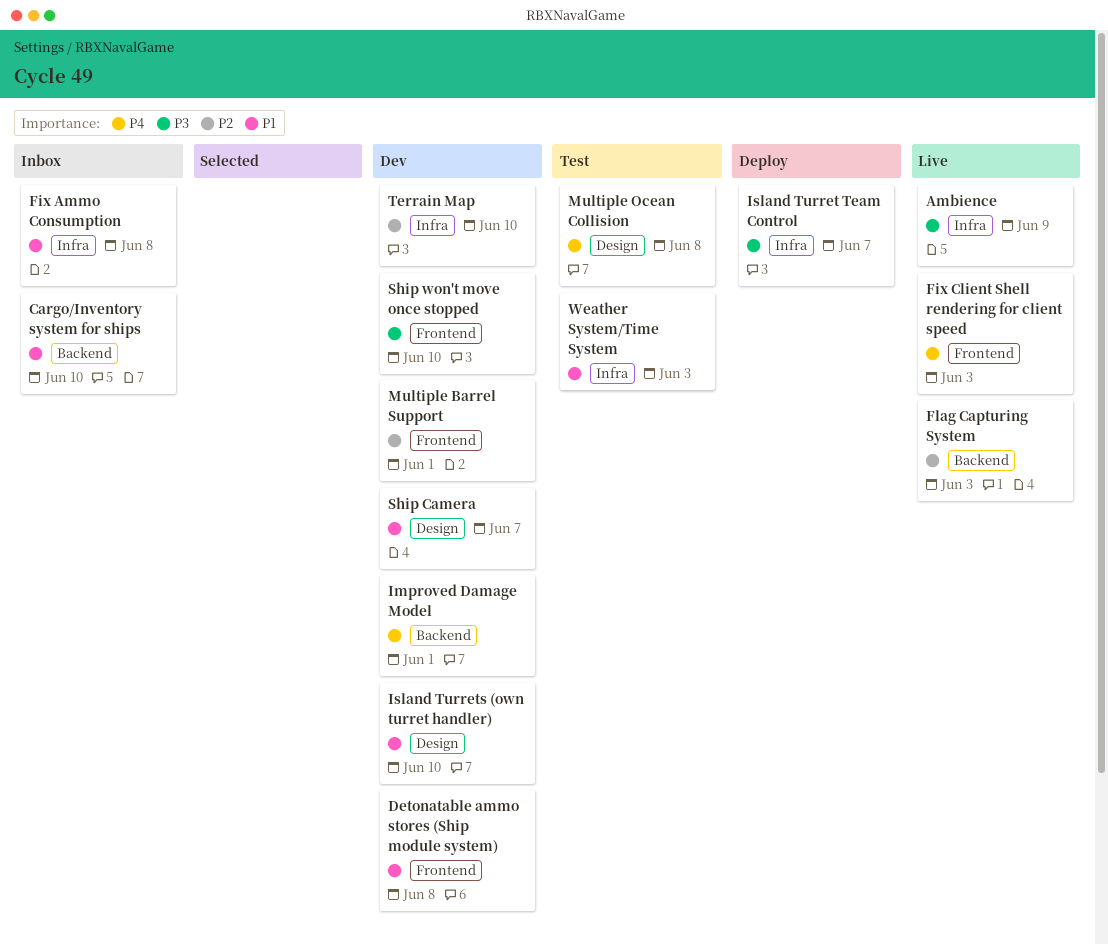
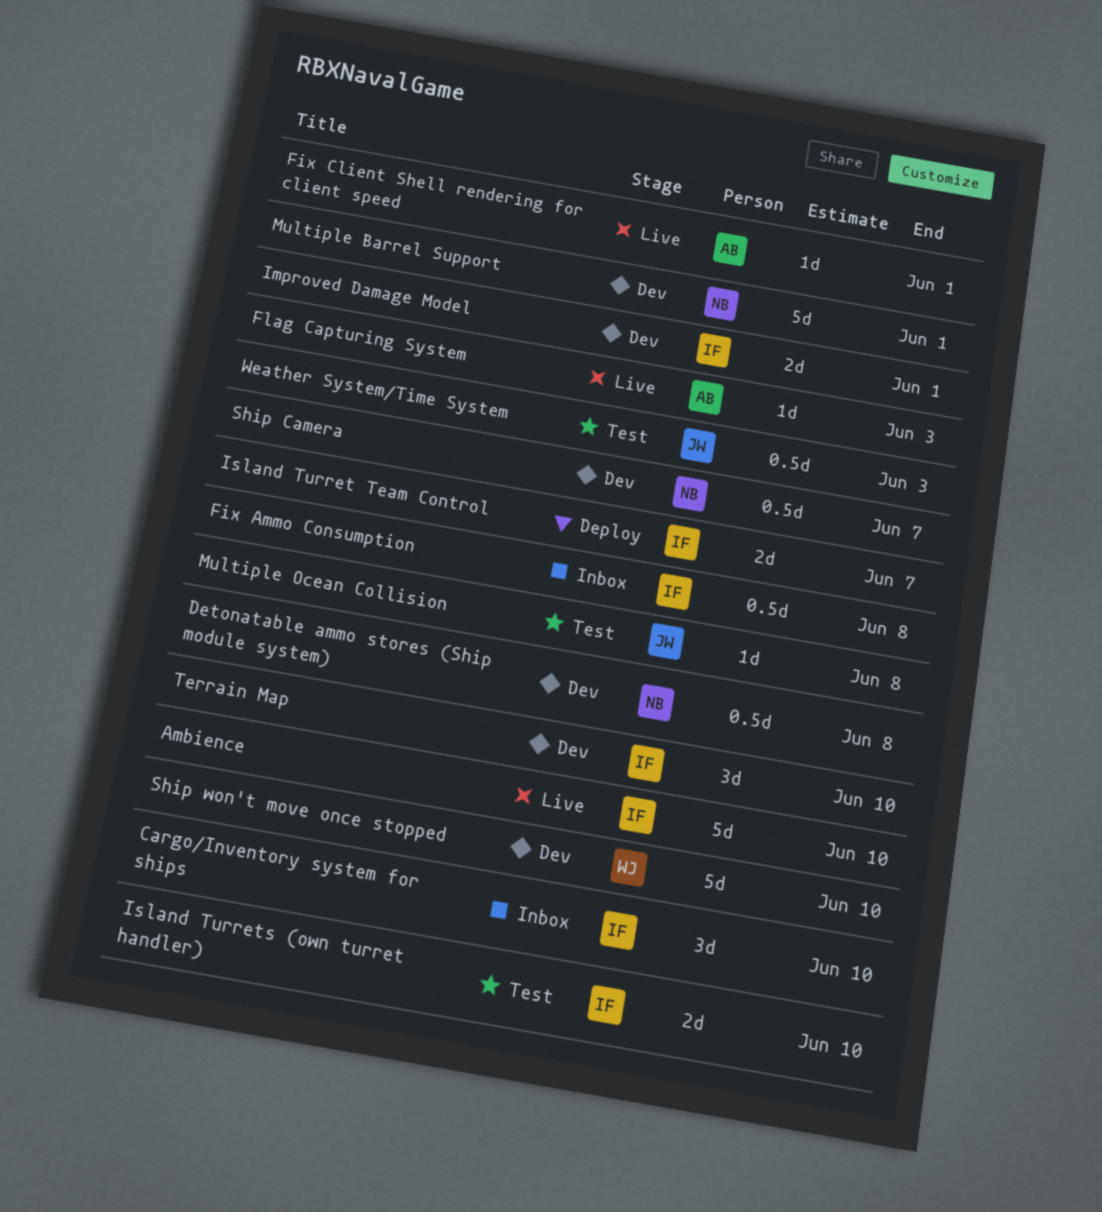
Ambience, due: Jun 9 -> Jun 10
Fix Client Shell rendering for client speed, due: Jun 3 -> Jun 1
Island Turrets (own turret handler), status: Dev -> Test

